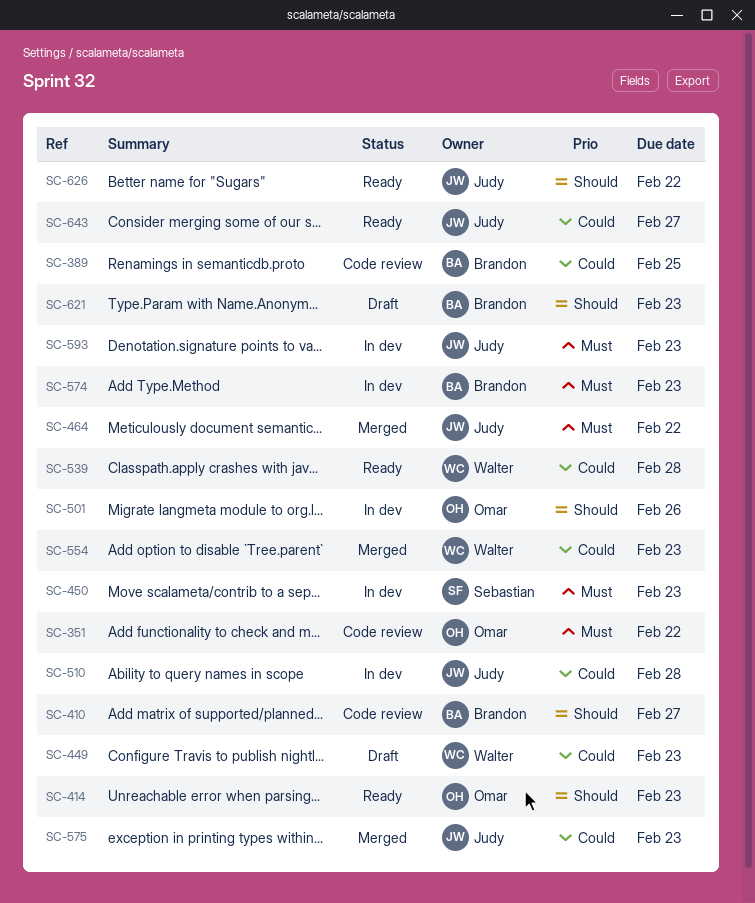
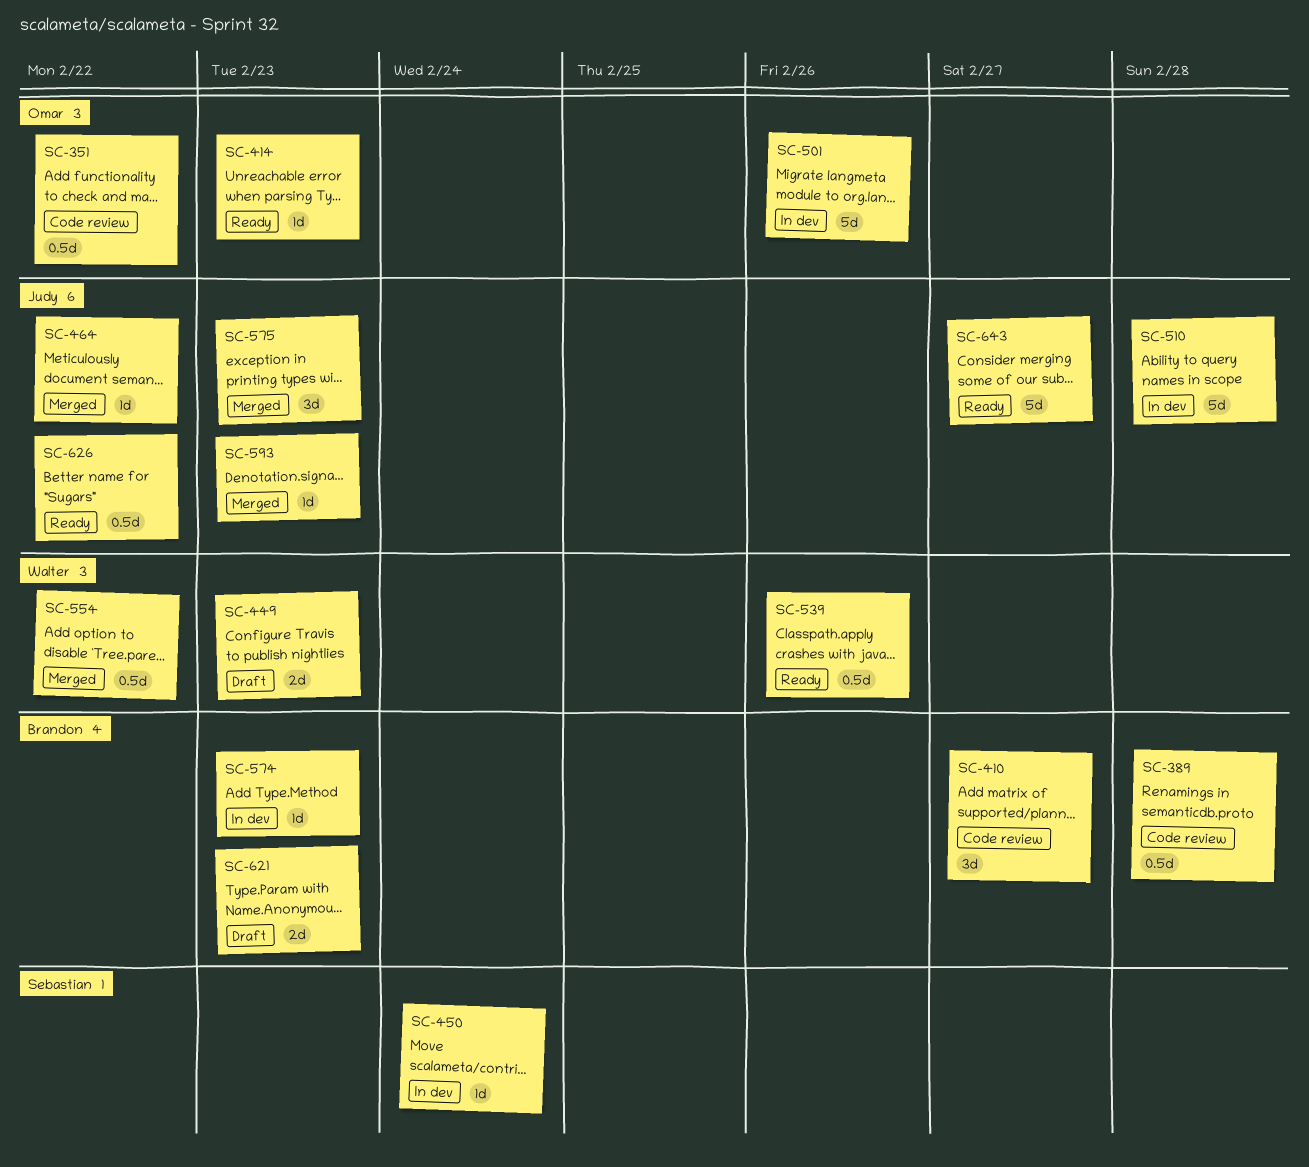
SC-389, due: Feb 25 -> Feb 28
SC-450, due: Feb 23 -> Feb 24
SC-539, due: Feb 28 -> Feb 26
SC-554, due: Feb 23 -> Feb 22
SC-593, status: In dev -> Merged

